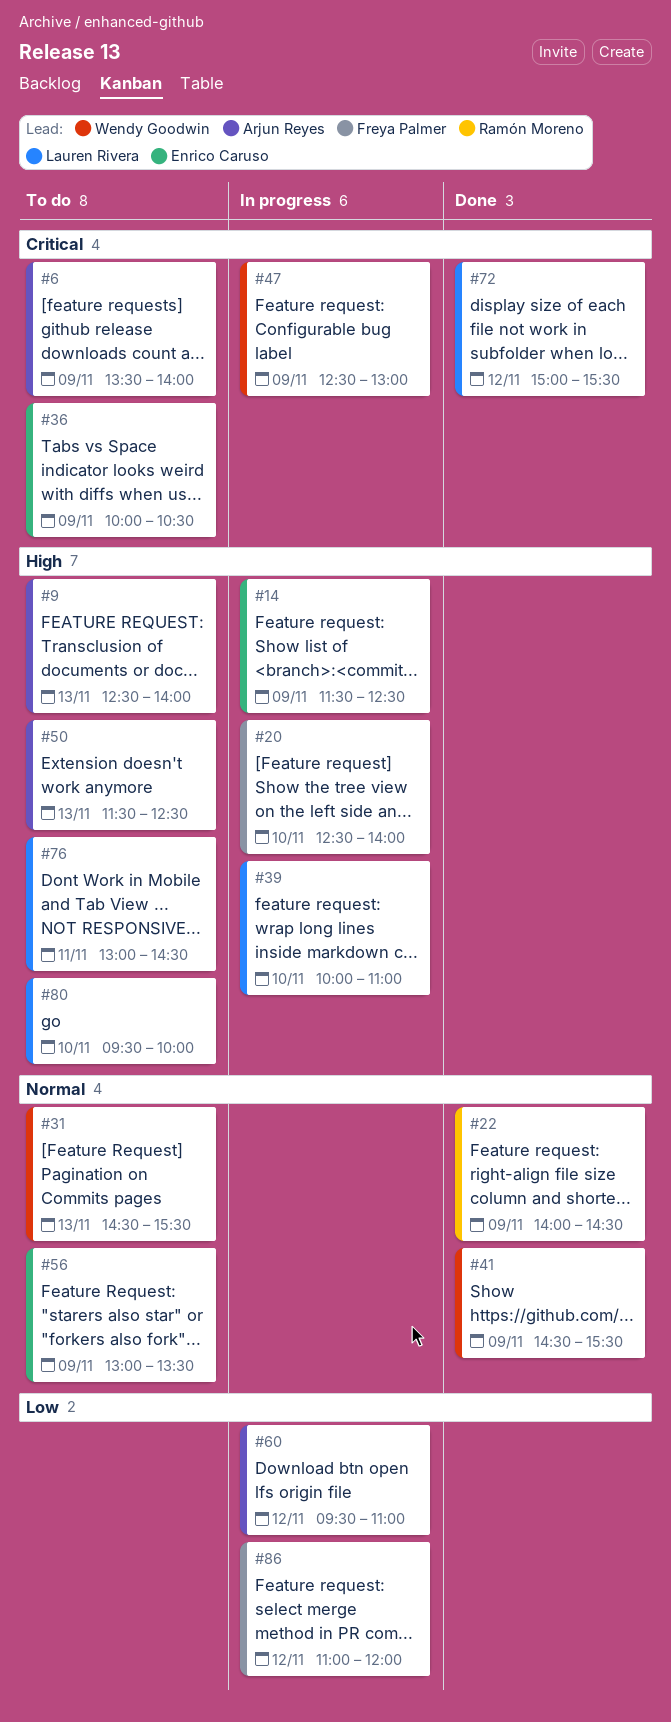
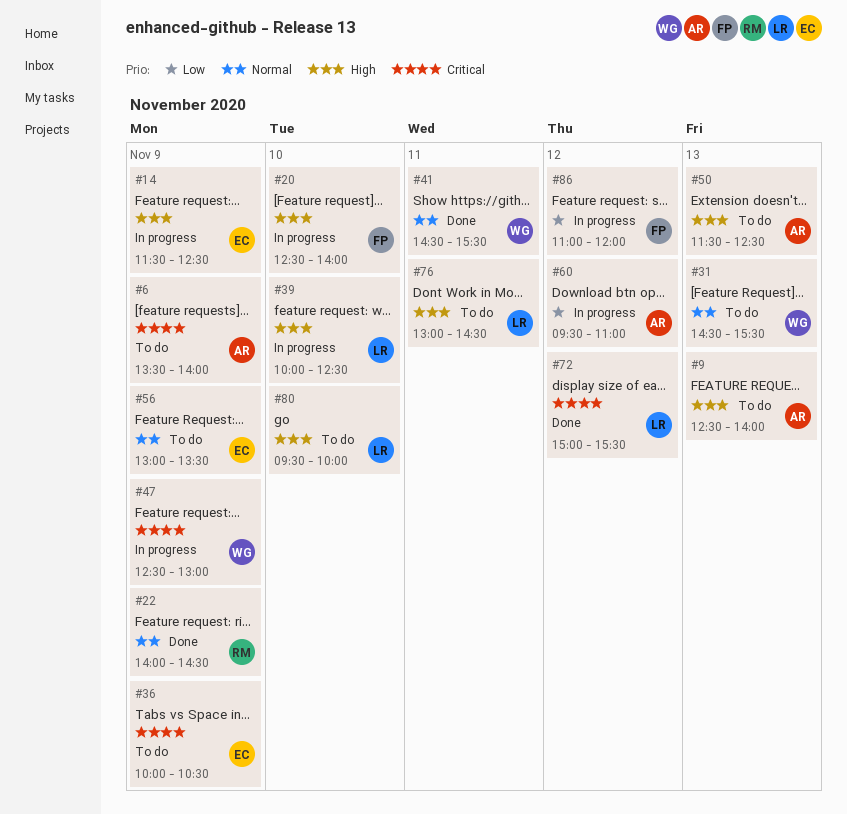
#39, ends: 11:00 -> 12:30
#41, day: Nov 9 -> Nov 11

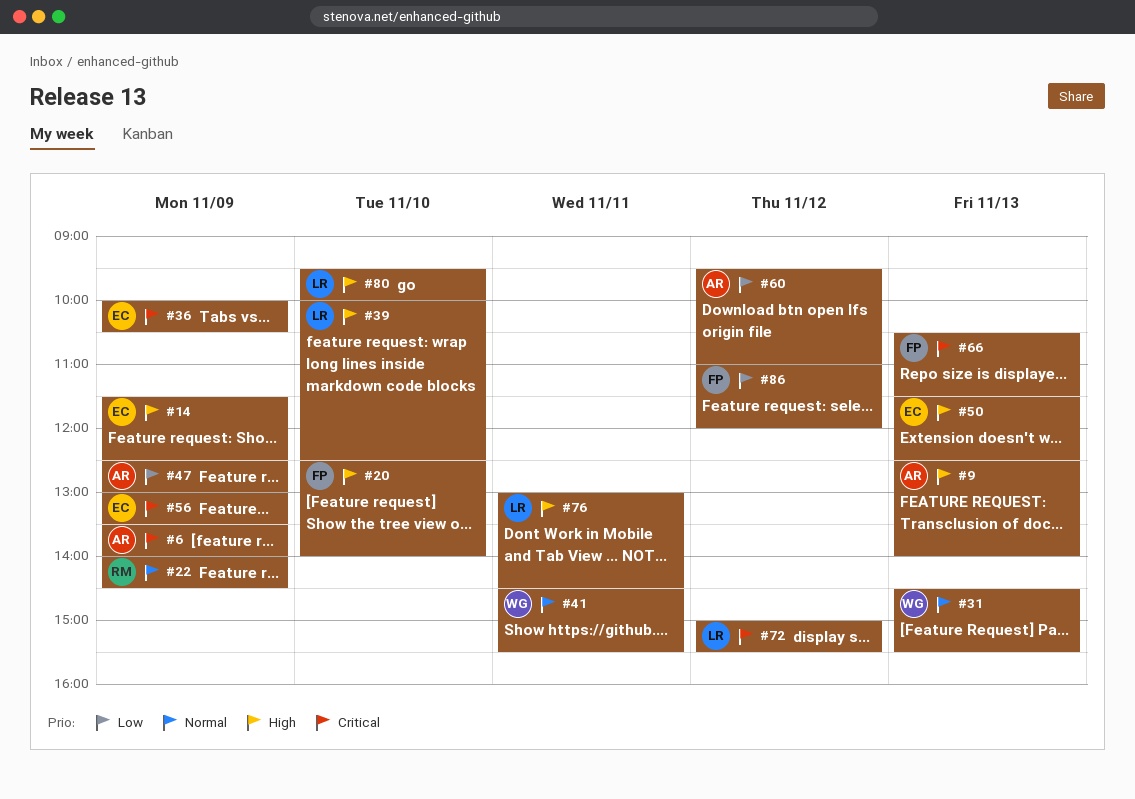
#47, owner: WG -> AR
#47, priority: Critical -> Low
#50, owner: AR -> EC
#56, priority: Normal -> Critical
#66: none -> present

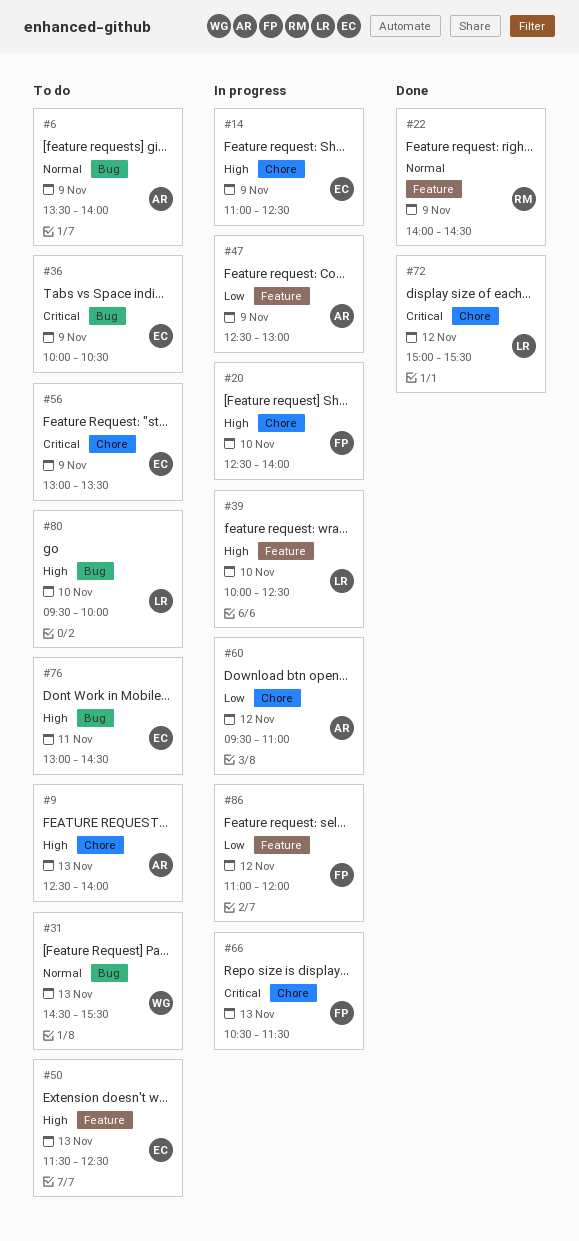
#6, priority: Critical -> Normal
#14, begins: 11:30 -> 11:00
#41: present -> none
#76, owner: LR -> EC

